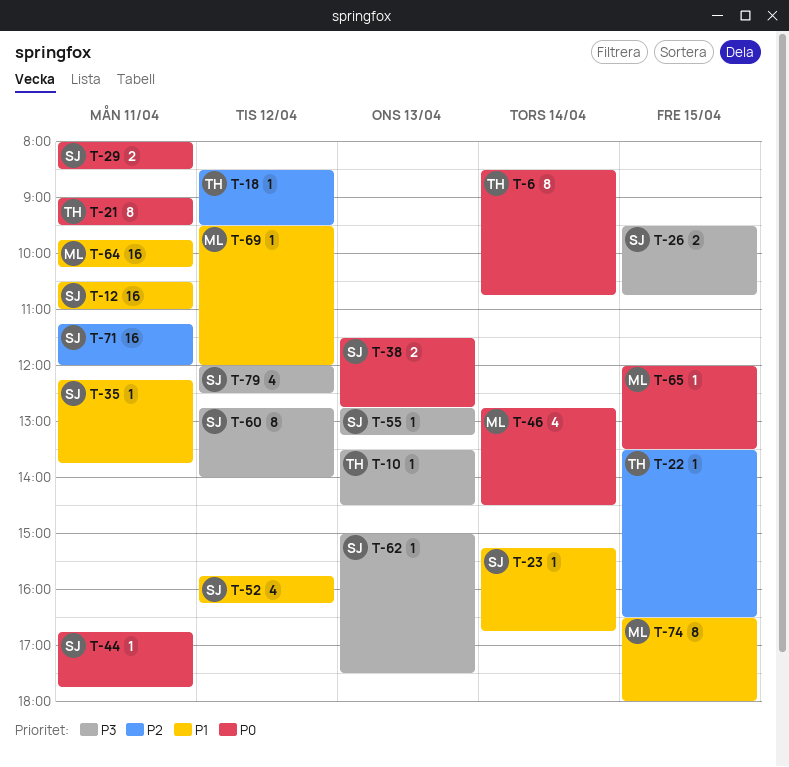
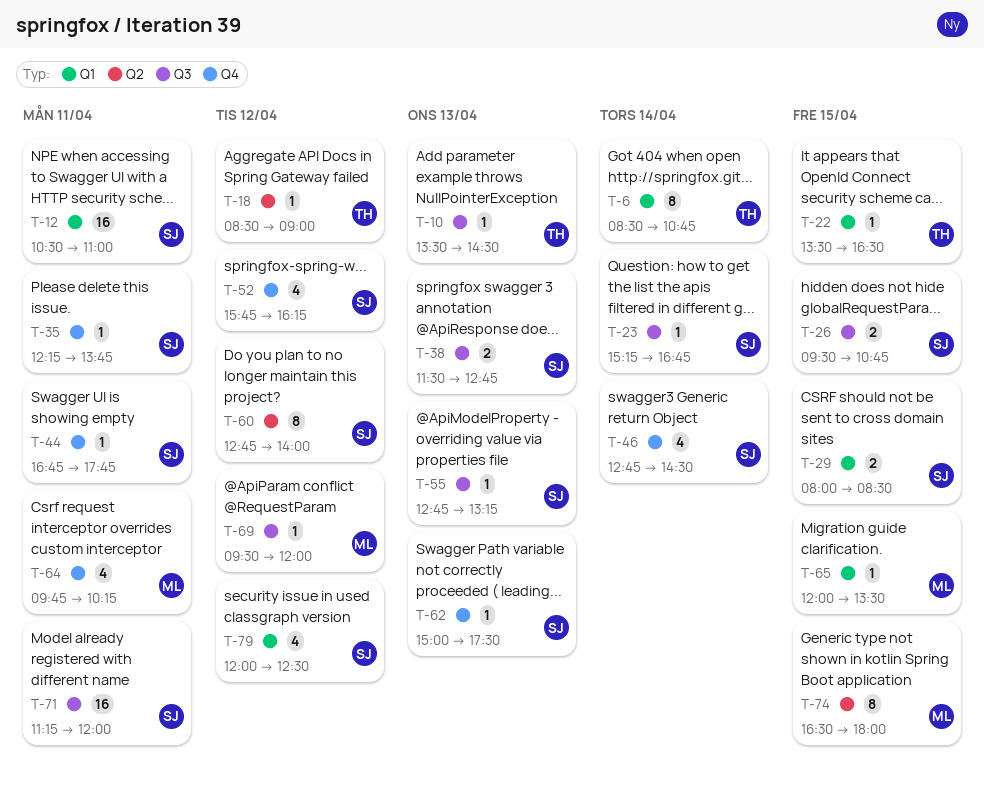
T-18, ends: 09:30 -> 09:00
T-21: present -> none
T-29, day: Apr 11 -> Apr 15
T-46, owner: ML -> SJ
T-64, estimate: 16 -> 4

